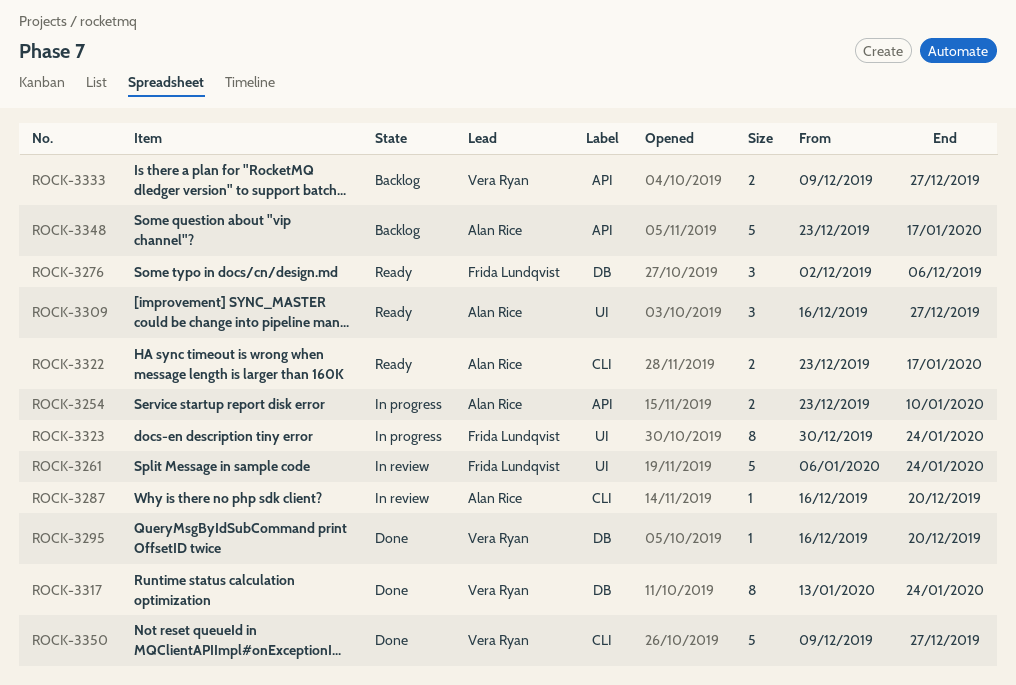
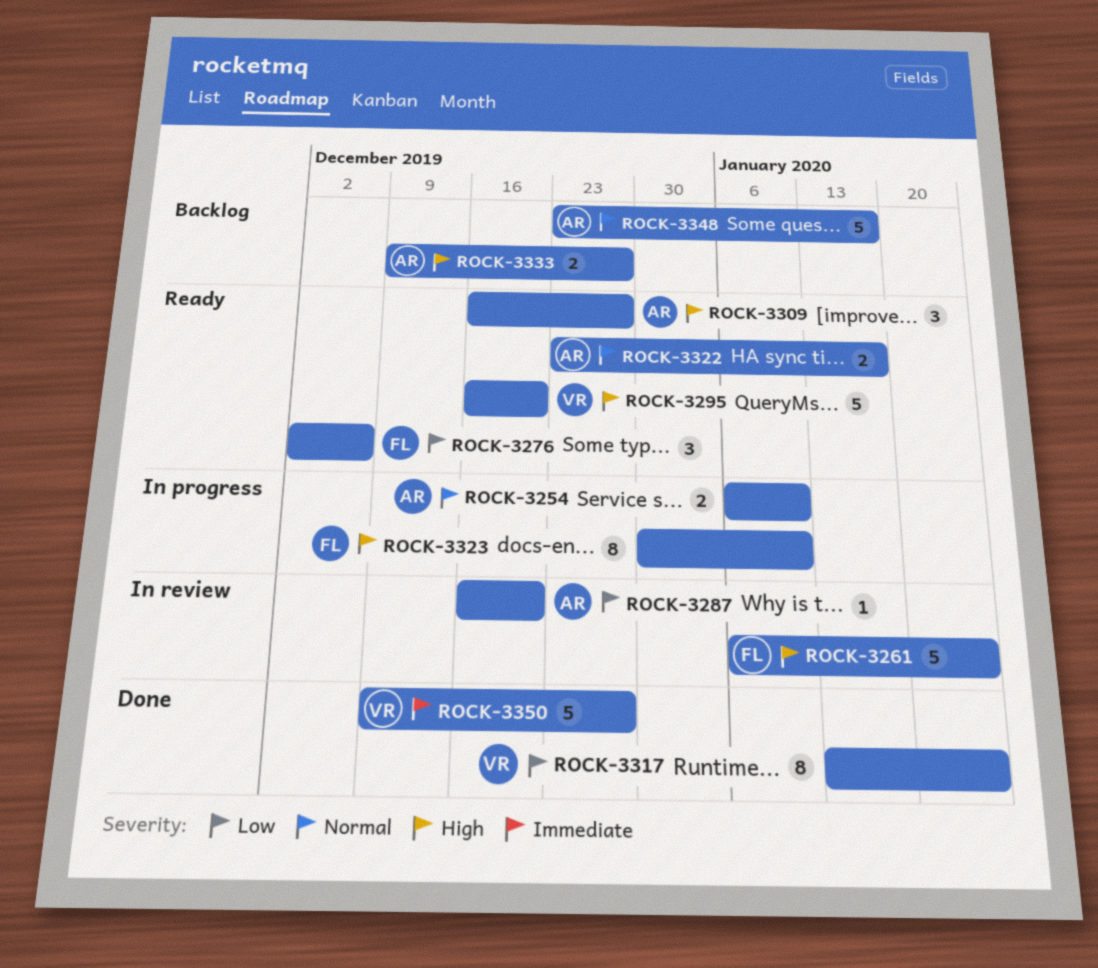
ROCK-3254, start: Dec 23 -> Jan 6
ROCK-3295, status: Done -> Ready
ROCK-3295, estimate: 1 -> 5
ROCK-3323, due: Jan 24 -> Jan 10
ROCK-3333, owner: Vera Ryan -> Alan Rice

